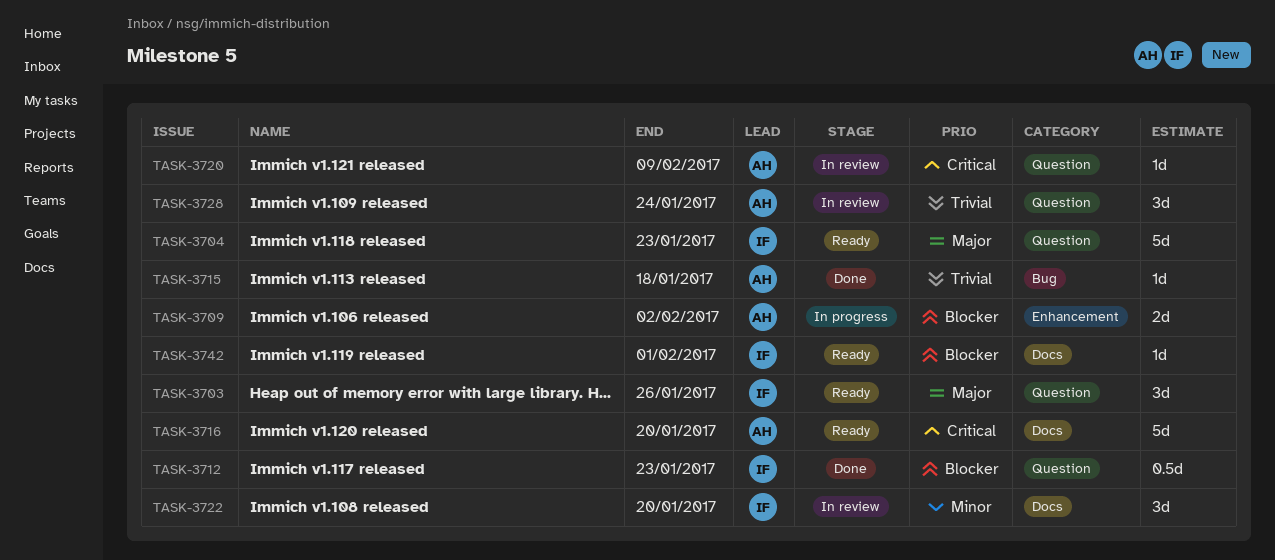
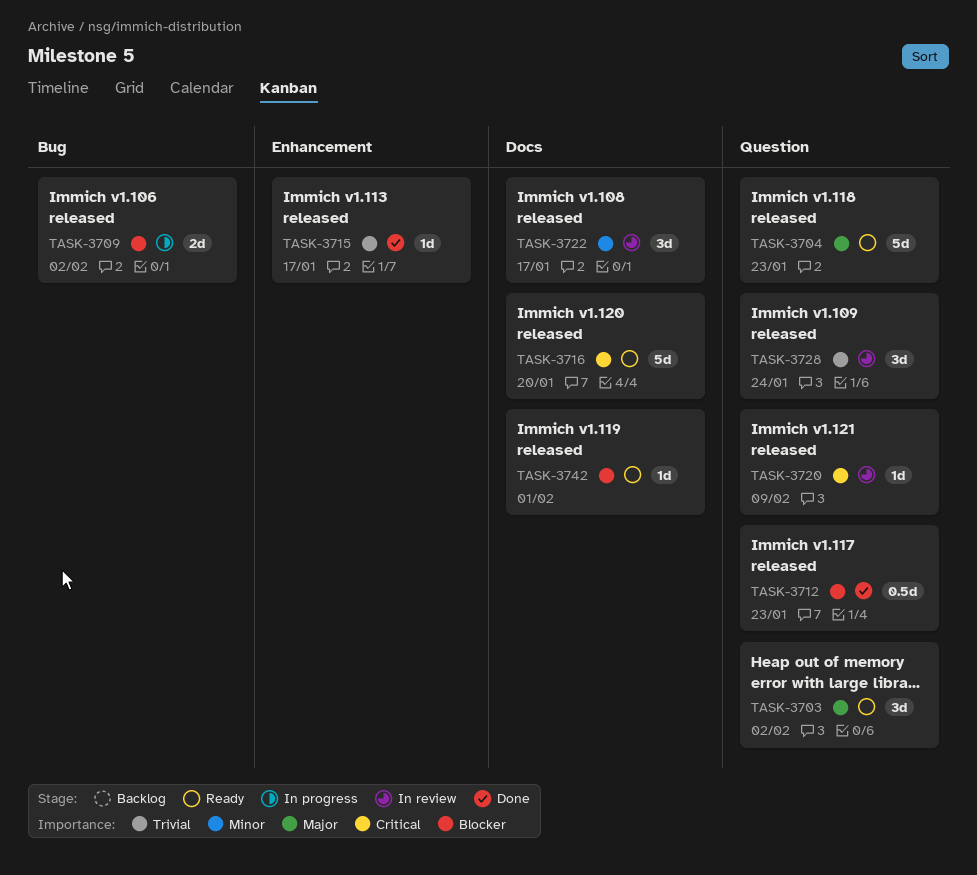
TASK-3703, due: Jan 26 -> Feb 2
TASK-3709, label: Enhancement -> Bug
TASK-3715, label: Bug -> Enhancement
TASK-3715, due: Jan 18 -> Jan 17
TASK-3722, due: Jan 20 -> Jan 17

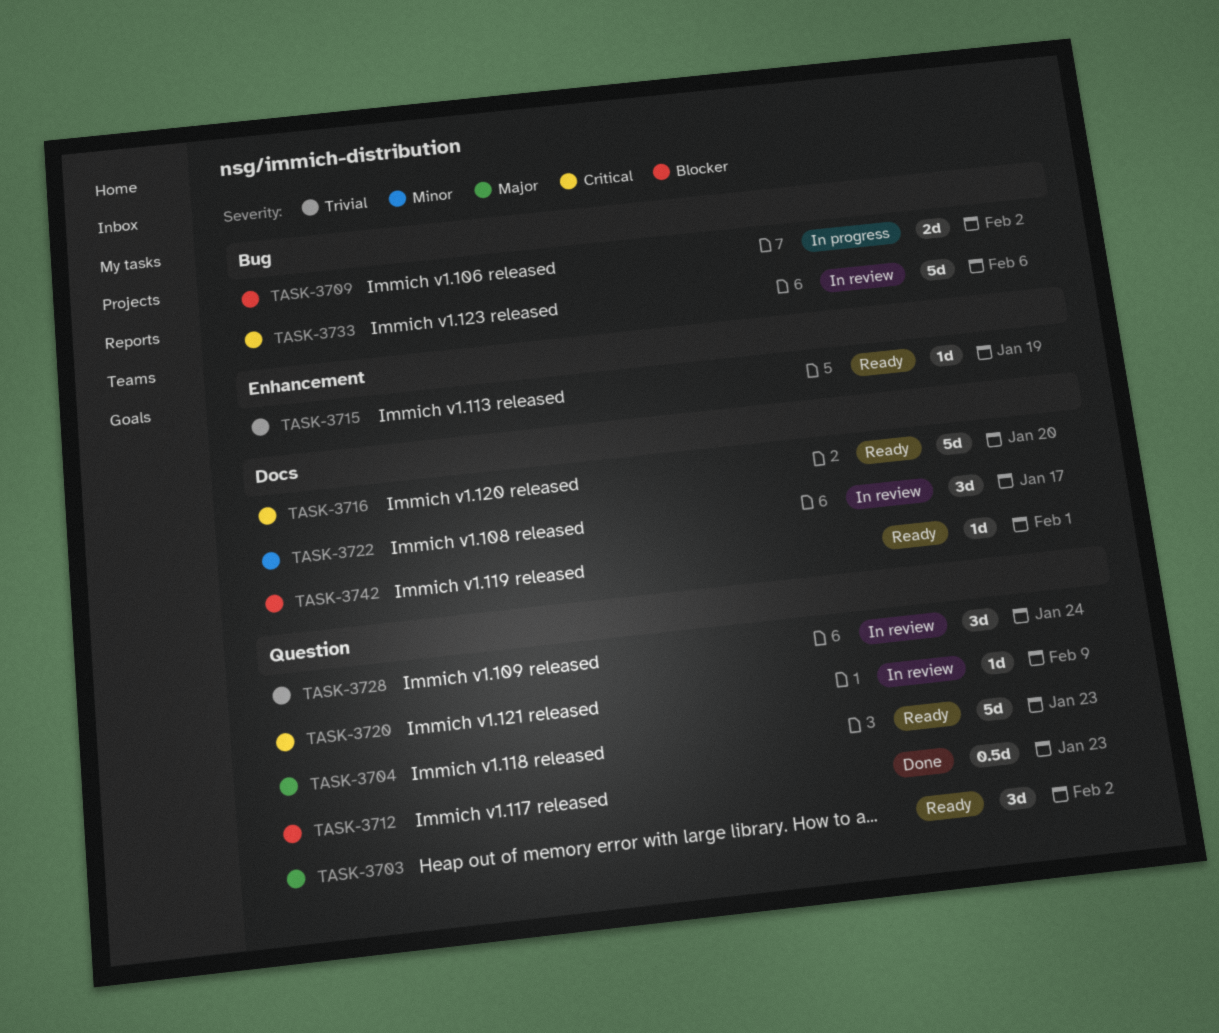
TASK-3715, status: Done -> Ready
TASK-3715, due: Jan 17 -> Jan 19
TASK-3733: none -> present

